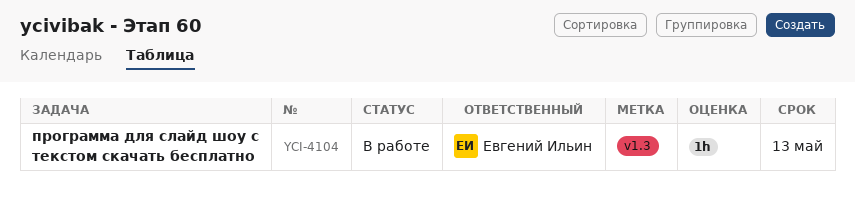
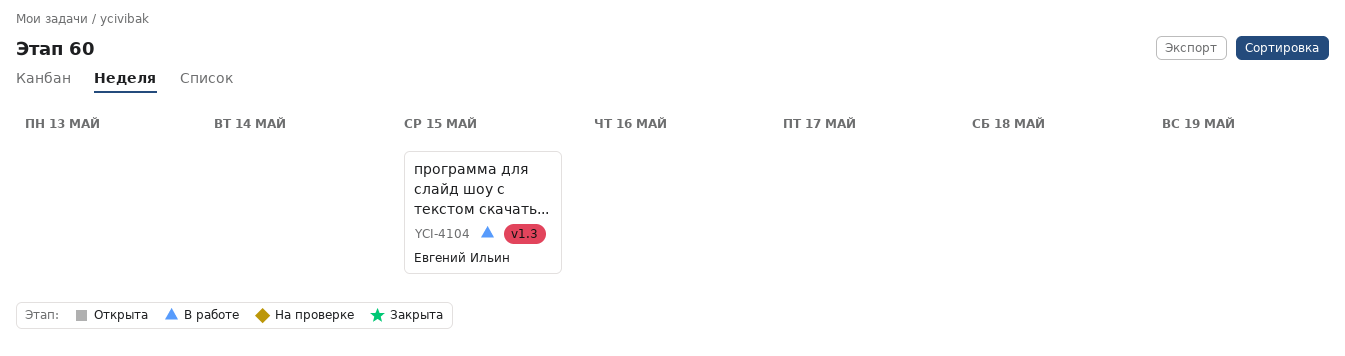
YCI-4104, due: May 13 -> May 15

